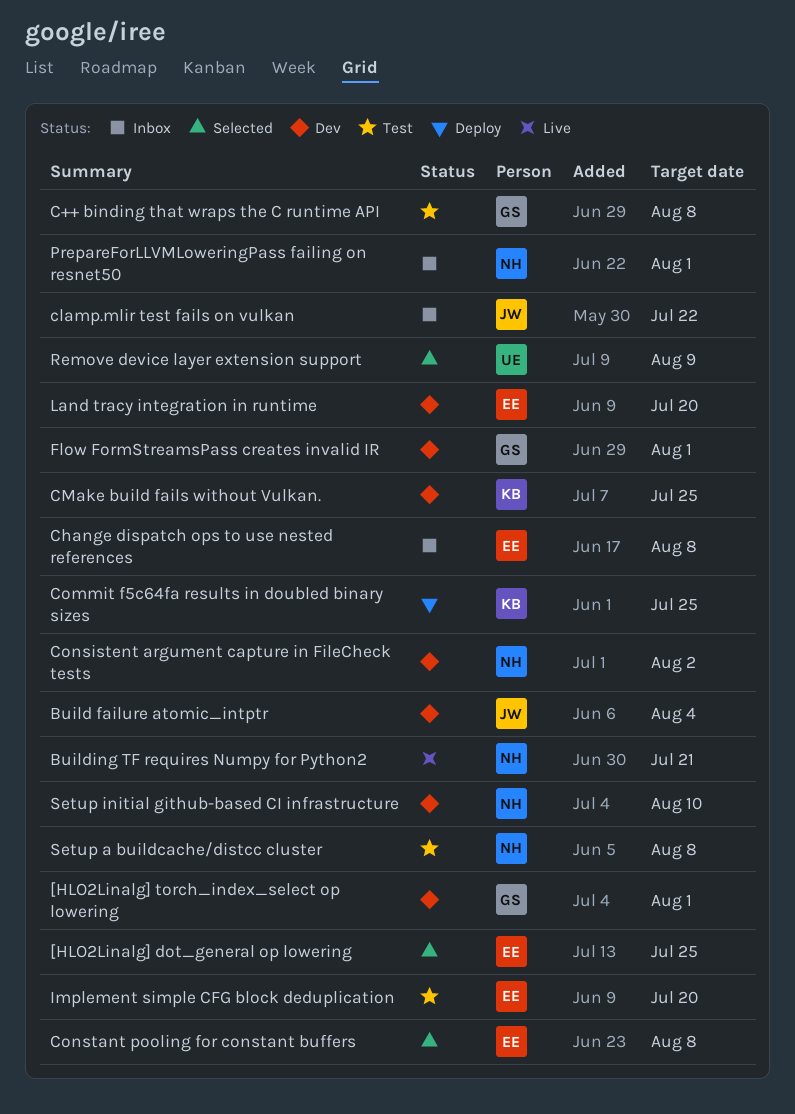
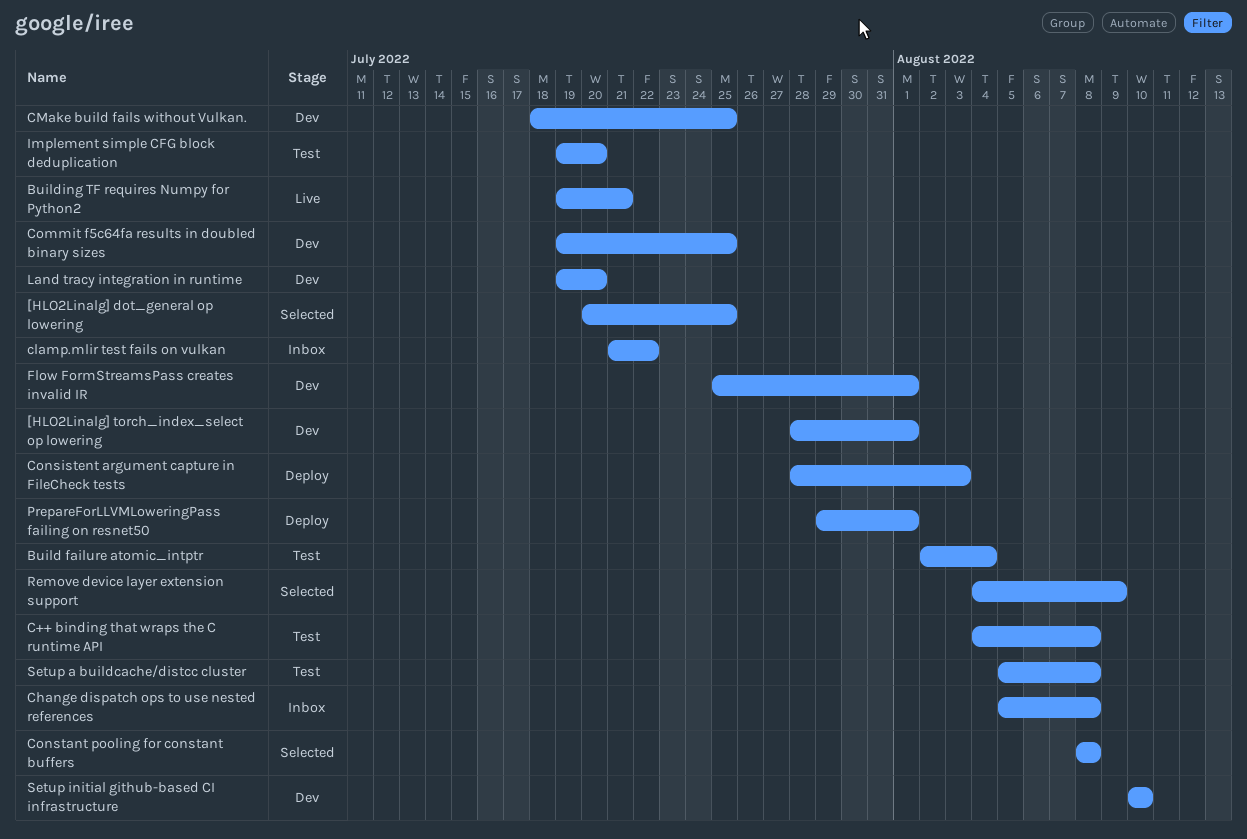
Build failure atomic_intptr, status: Dev -> Test
Commit f5c64fa results in doubled binary sizes, status: Deploy -> Dev
Consistent argument capture in FileCheck tests, status: Dev -> Deploy
Consistent argument capture in FileCheck tests, due: Aug 2 -> Aug 3
PrepareForLLVMLoweringPass failing on resnet50, status: Inbox -> Deploy

